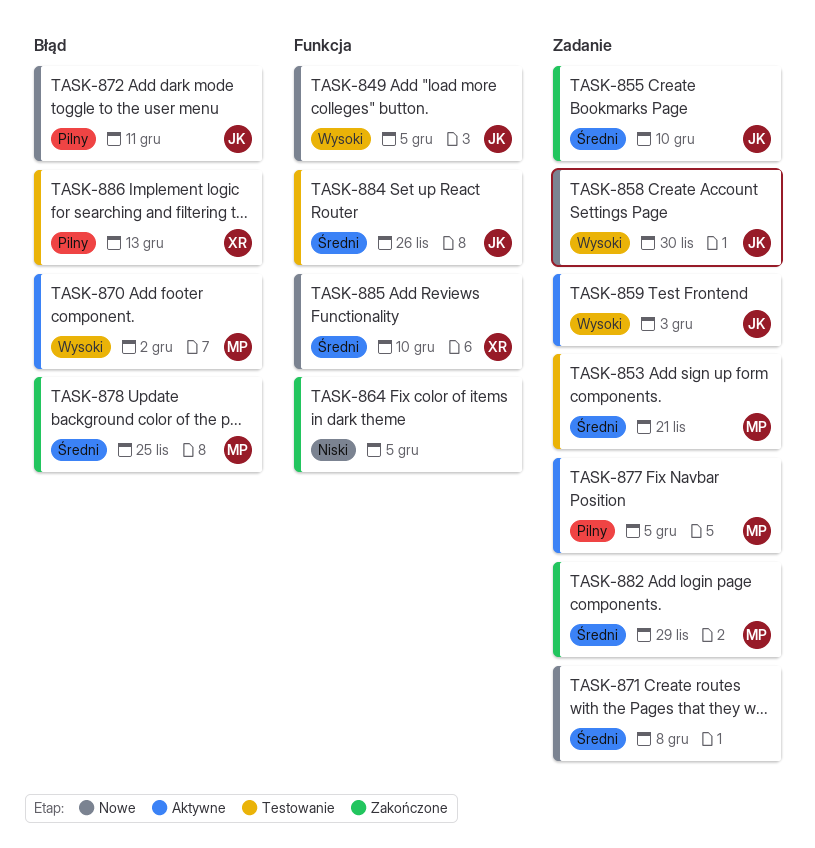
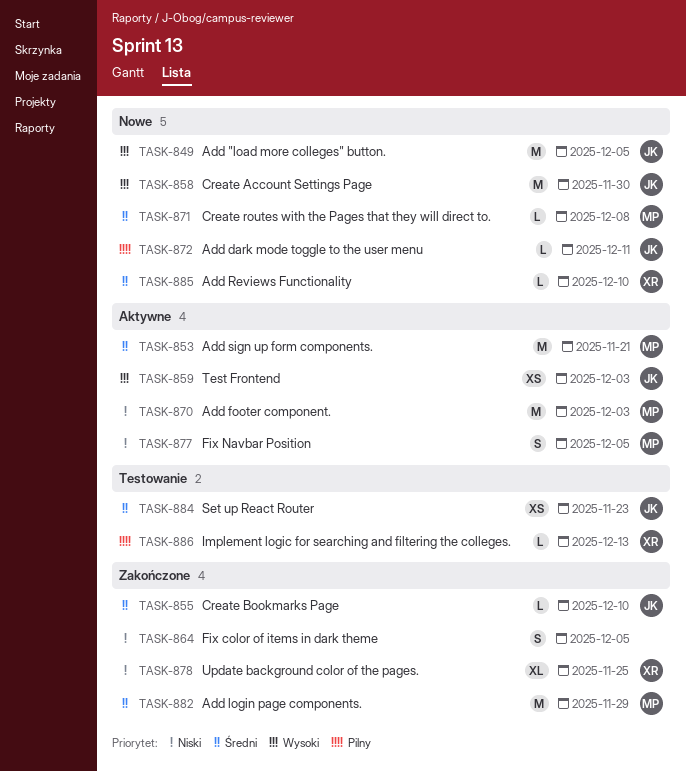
TASK-853, status: Testowanie -> Aktywne
TASK-870, priority: Wysoki -> Niski
TASK-870, due: Dec 2 -> Dec 3
TASK-871, owner: none -> MP
TASK-877, priority: Pilny -> Niski
TASK-878, owner: MP -> XR
TASK-878, priority: Średni -> Niski
TASK-884, due: Nov 26 -> Nov 23

